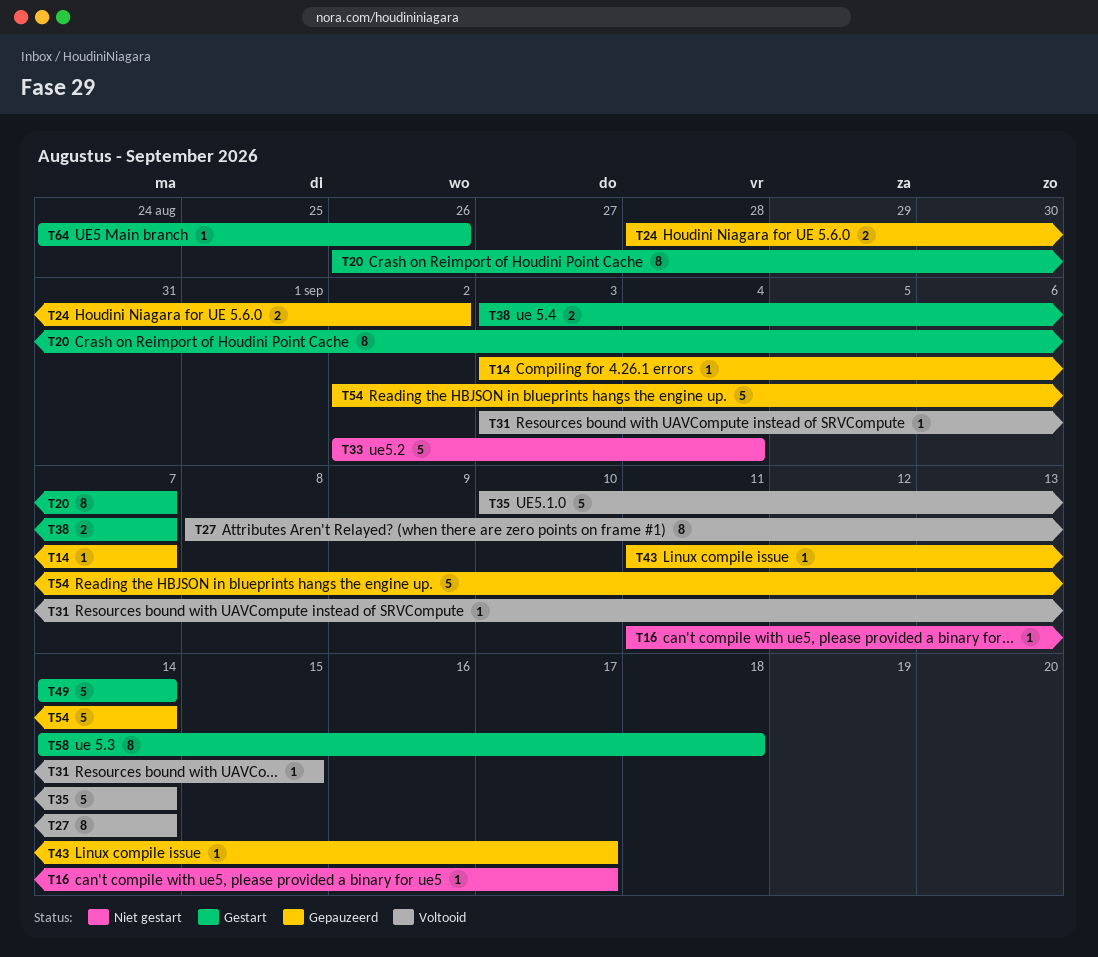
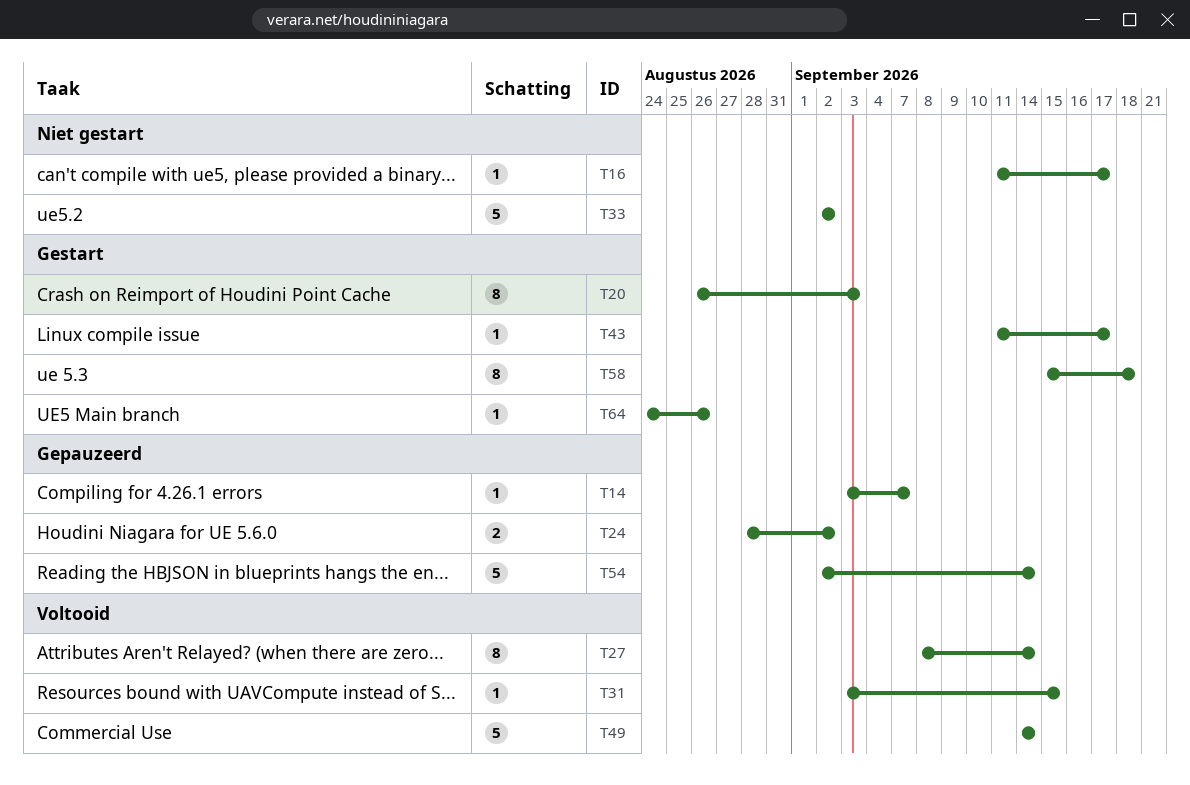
T20, due: Sep 7 -> Sep 3
T33, due: Sep 4 -> Sep 2
T35: present -> none
T38: present -> none
T43, status: Gepauzeerd -> Gestart
T49, status: Gestart -> Voltooid
T58, start: Sep 14 -> Sep 15

